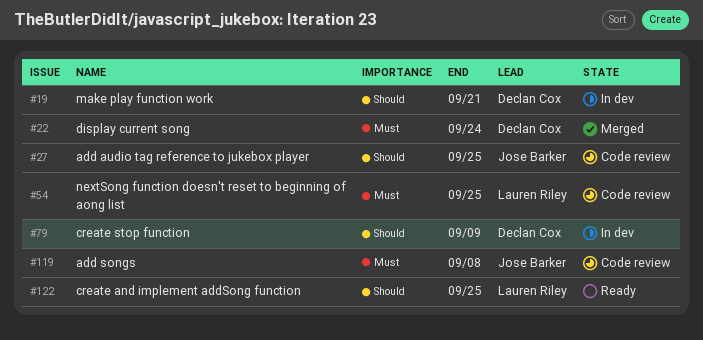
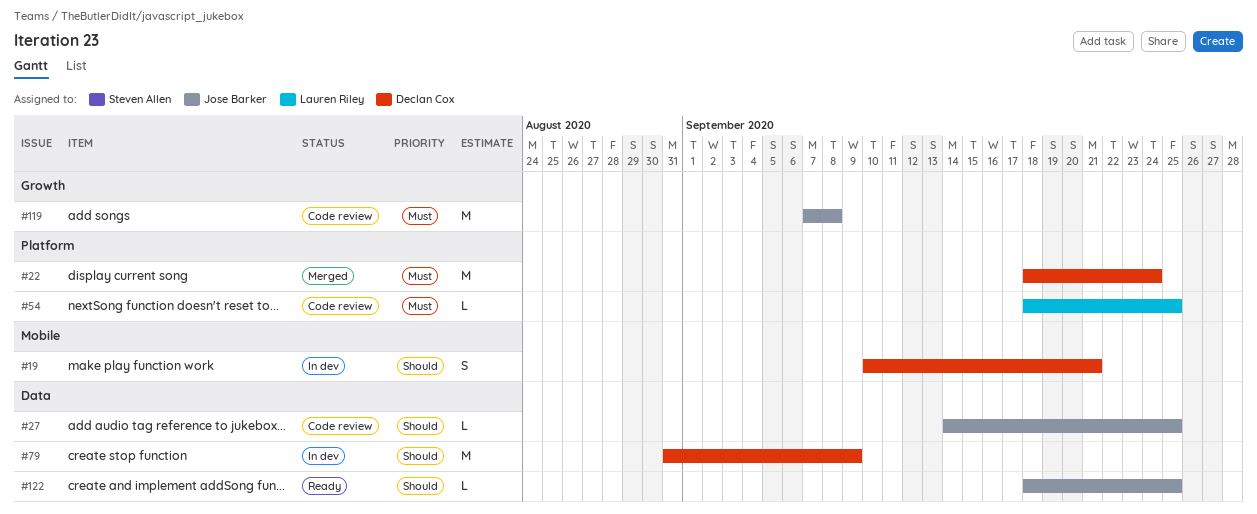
#122, owner: Lauren Riley -> Jose Barker

